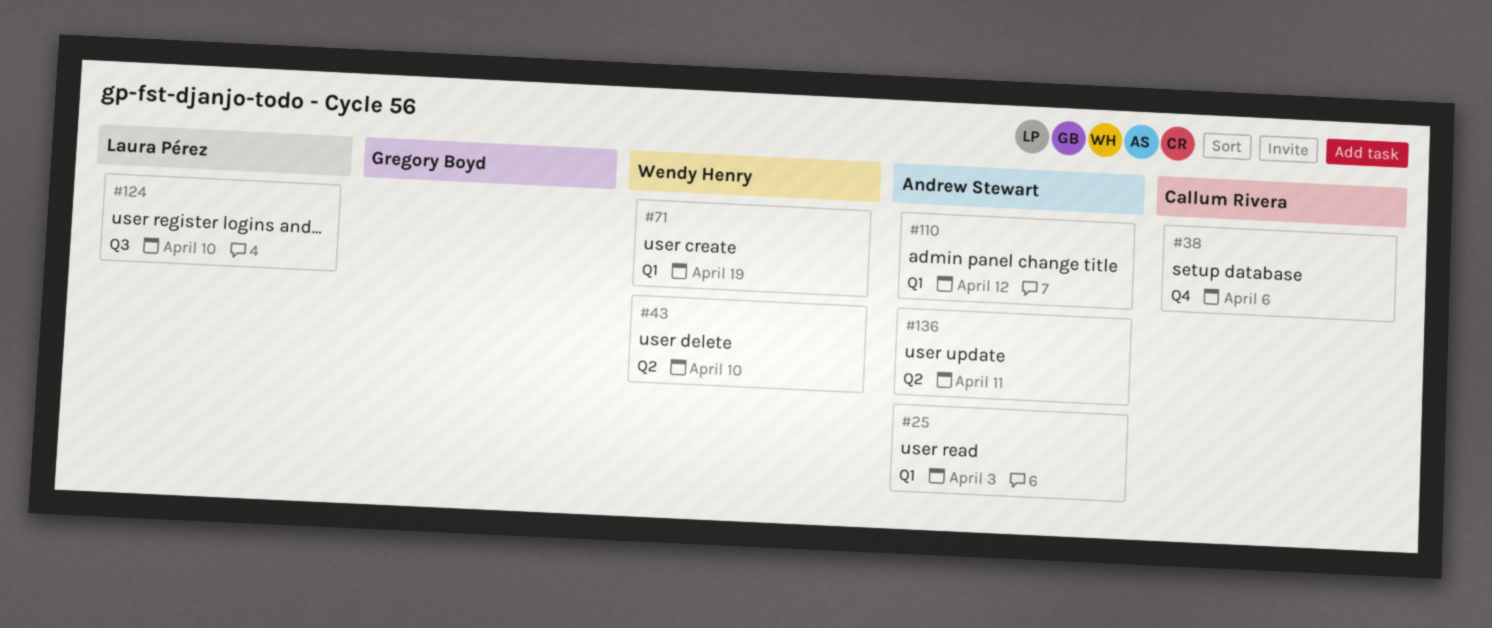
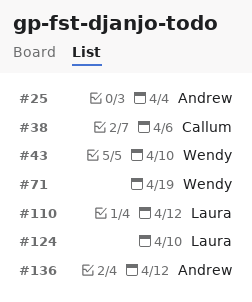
#25, due: Apr 3 -> Apr 4
#110, owner: Andrew Stewart -> Laura Pérez
#136, due: Apr 11 -> Apr 12

